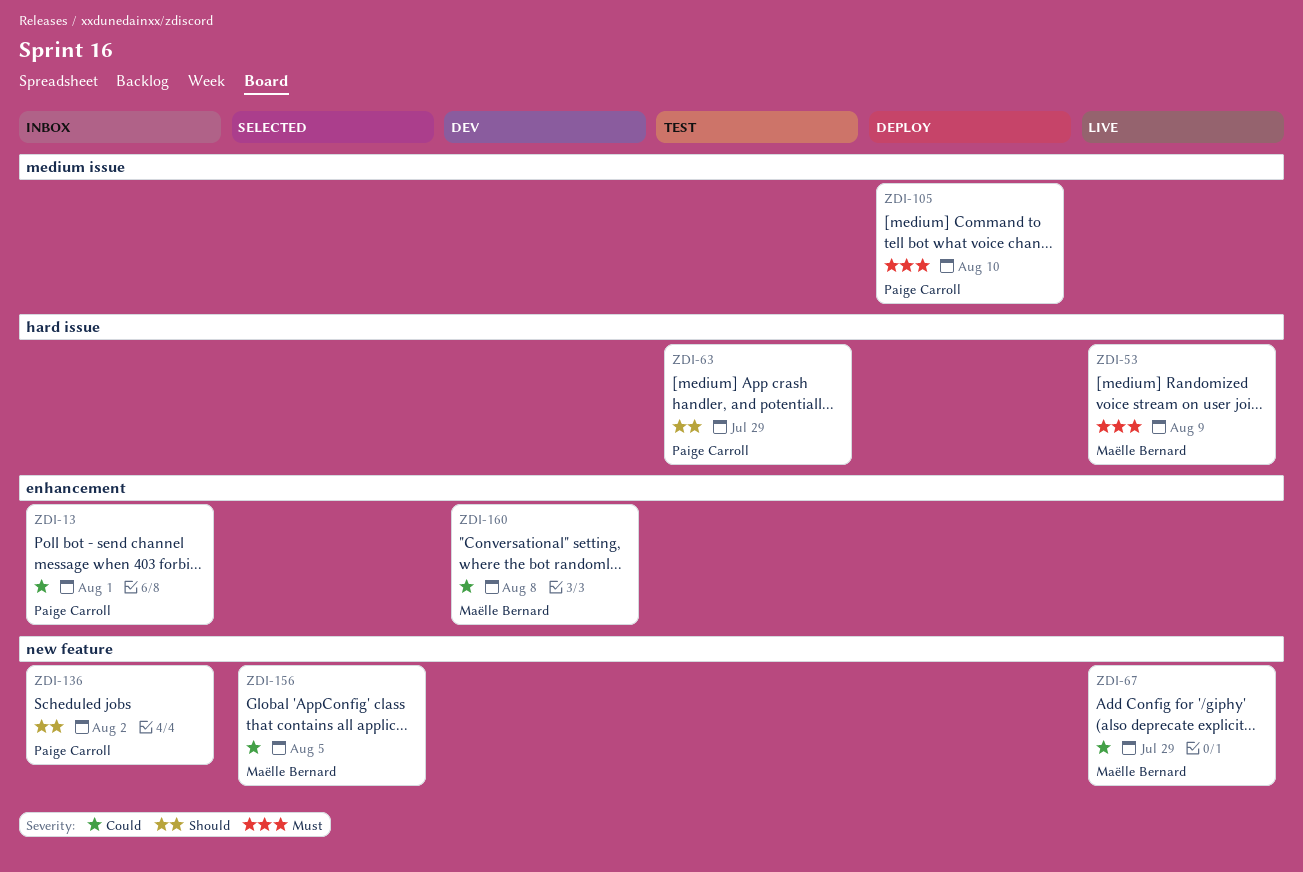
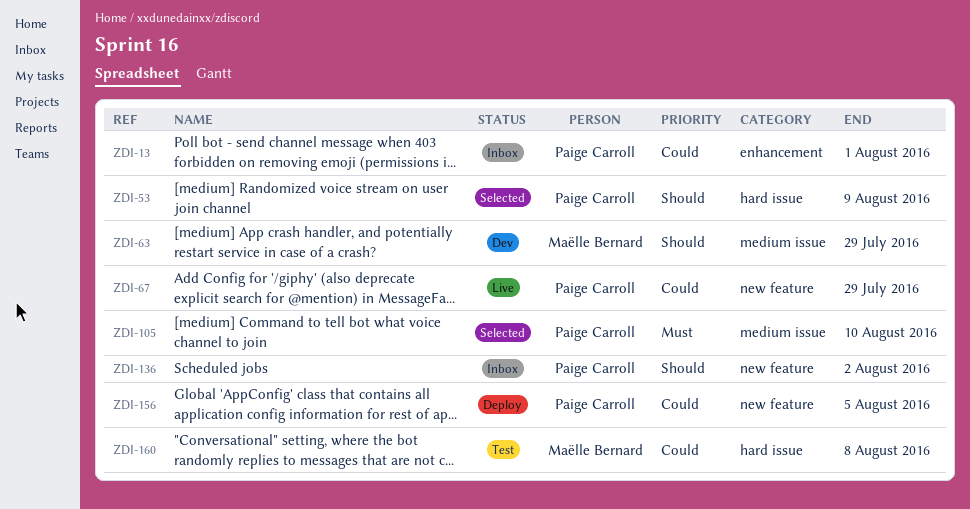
ZDI-53, status: Live -> Selected
ZDI-53, owner: Maëlle Bernard -> Paige Carroll
ZDI-53, priority: Must -> Should
ZDI-63, status: Test -> Dev
ZDI-63, owner: Paige Carroll -> Maëlle Bernard
ZDI-63, label: hard issue -> medium issue
ZDI-67, owner: Maëlle Bernard -> Paige Carroll
ZDI-105, status: Deploy -> Selected
ZDI-156, status: Selected -> Deploy
ZDI-156, owner: Maëlle Bernard -> Paige Carroll
ZDI-160, status: Dev -> Test
ZDI-160, label: enhancement -> hard issue

